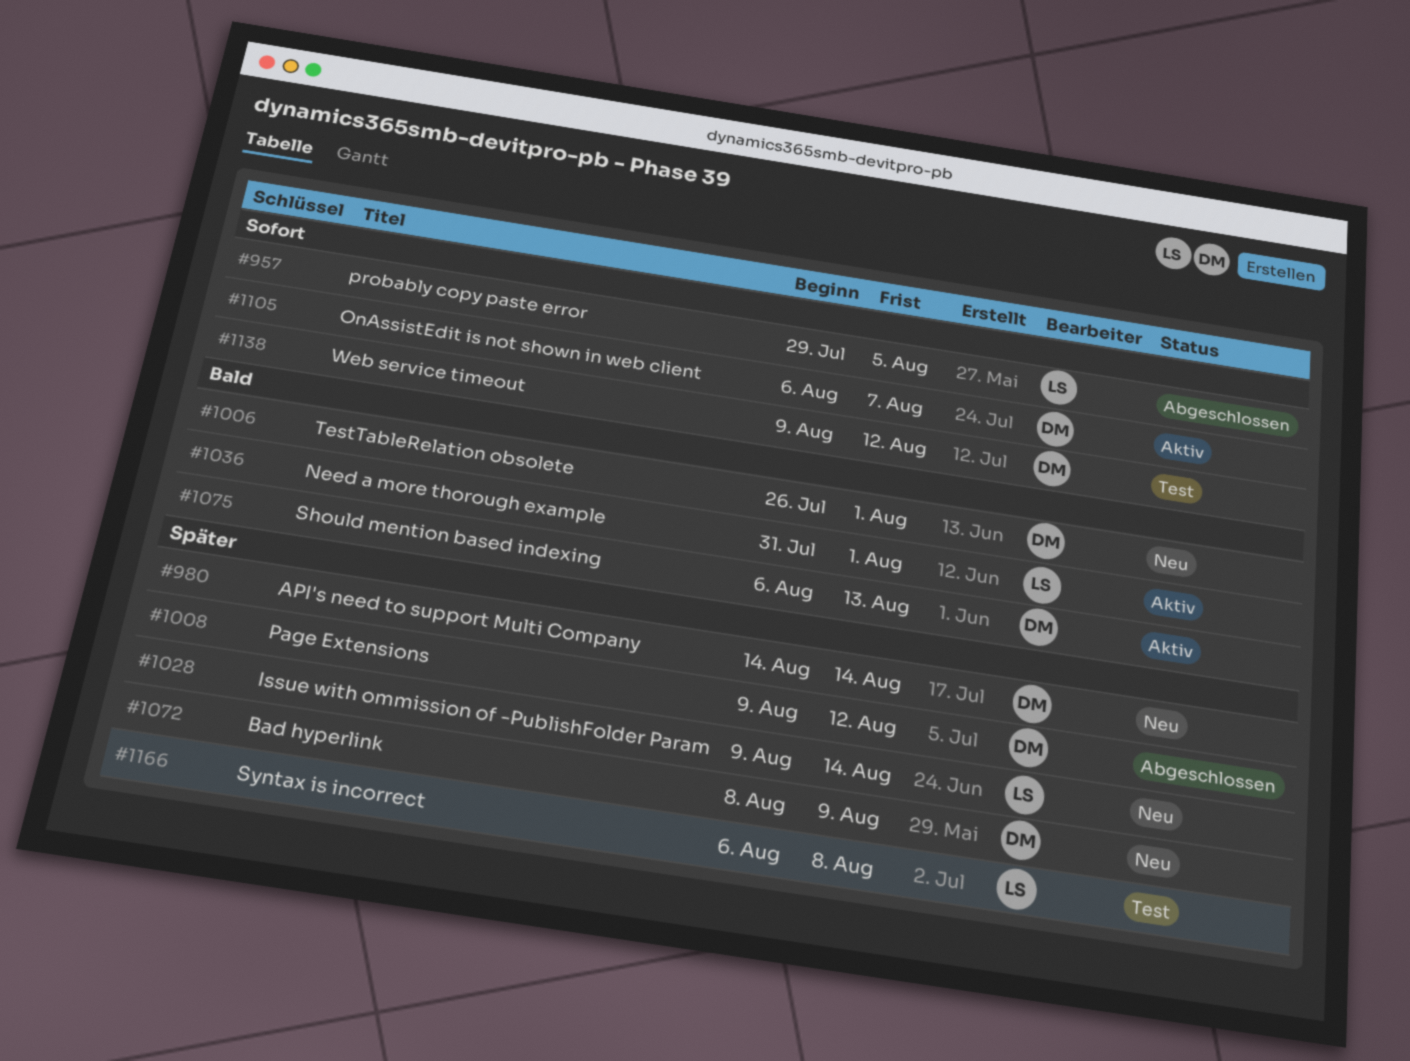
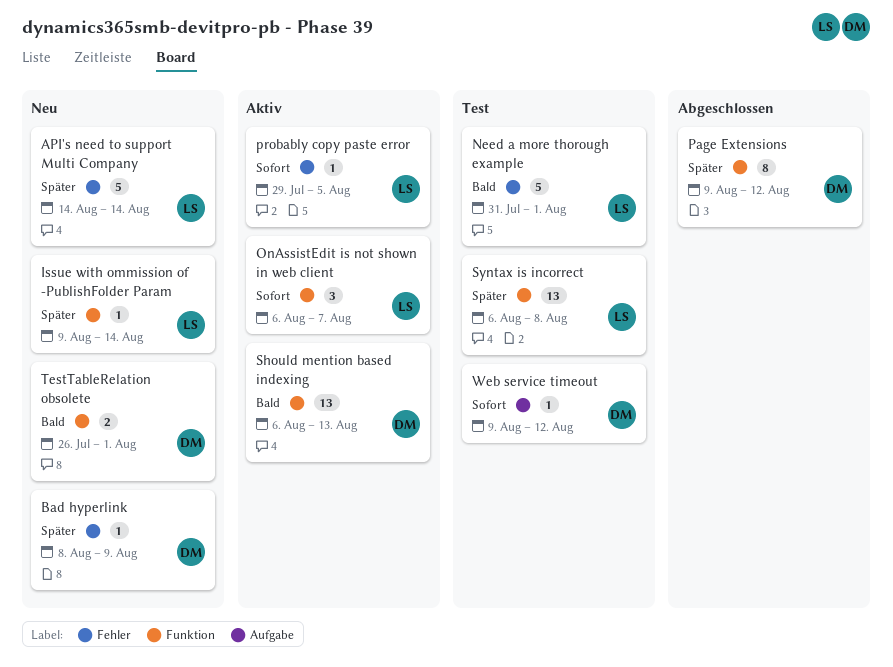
API's need to support Multi Company, owner: DM -> LS
Need a more thorough example, status: Aktiv -> Test
OnAssistEdit is not shown in web client, owner: DM -> LS
probably copy paste error, status: Abgeschlossen -> Aktiv

